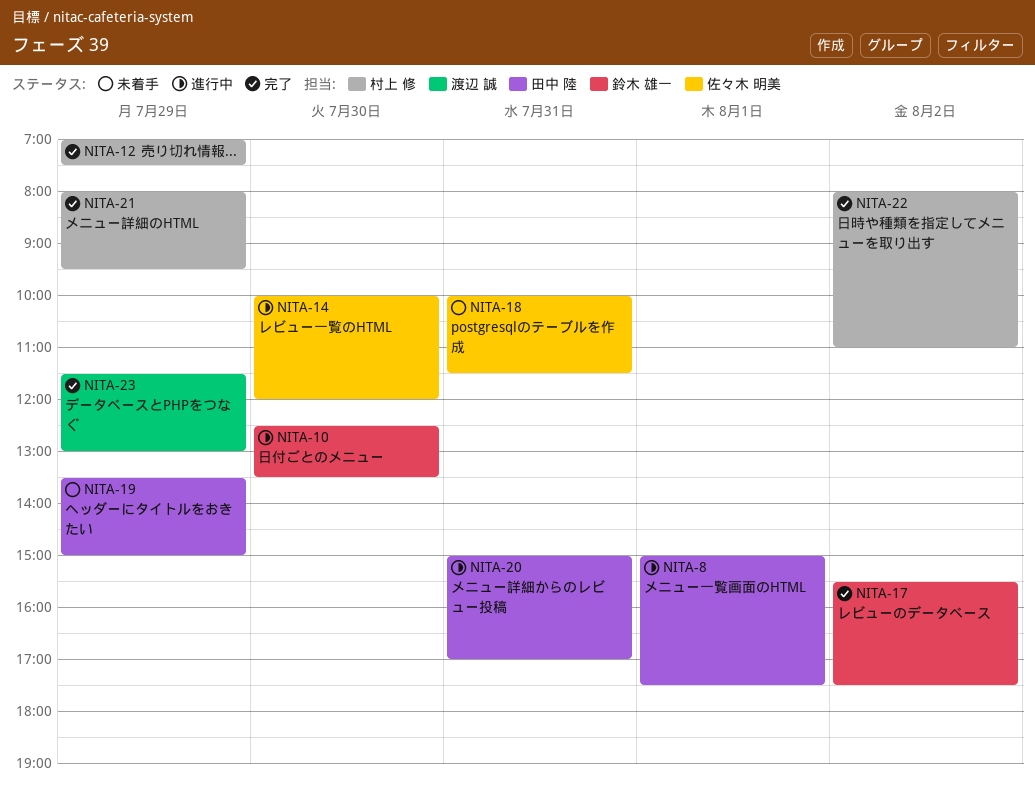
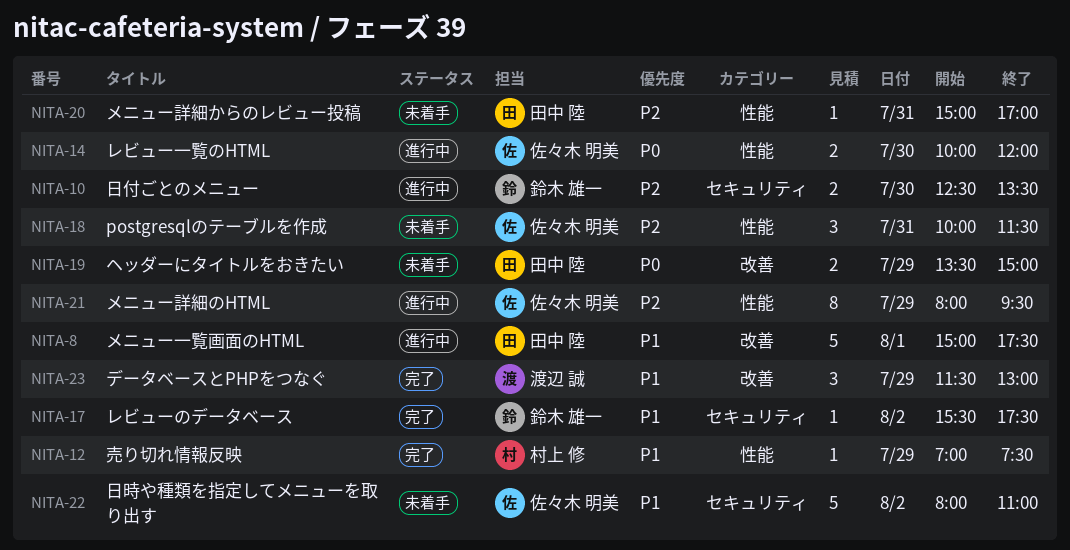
NITA-20, status: 進行中 -> 未着手
NITA-21, status: 完了 -> 進行中
NITA-21, owner: 村上 修 -> 佐々木 明美
NITA-22, status: 完了 -> 未着手
NITA-22, owner: 村上 修 -> 佐々木 明美

